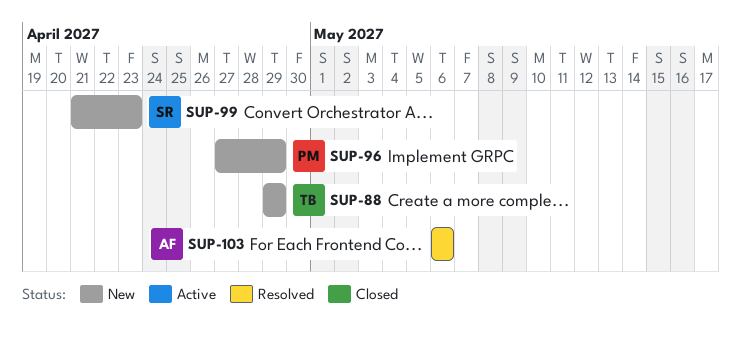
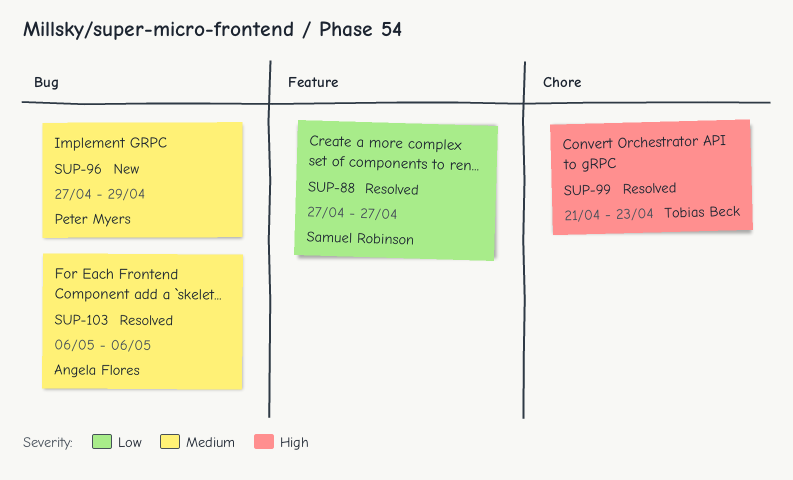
SUP-88, status: New -> Resolved
SUP-88, owner: Tobias Beck -> Samuel Robinson
SUP-88, start: Apr 29 -> Apr 27
SUP-88, due: Apr 29 -> Apr 27
SUP-99, status: New -> Resolved
SUP-99, owner: Samuel Robinson -> Tobias Beck

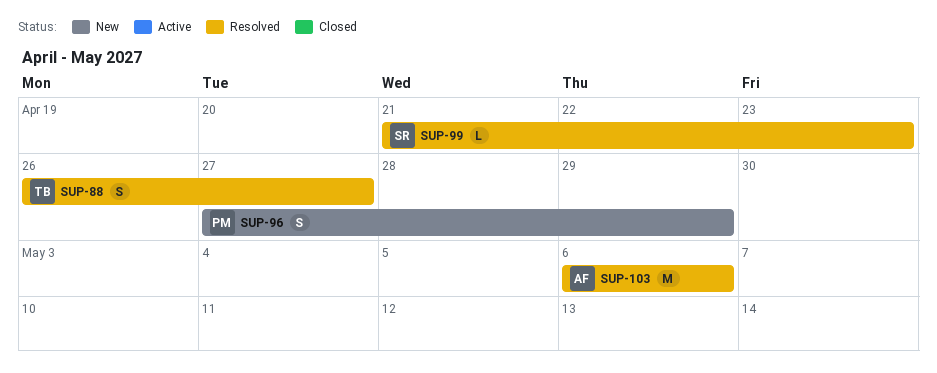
SUP-88, owner: Samuel Robinson -> Tobias Beck
SUP-88, start: Apr 27 -> Apr 26
SUP-99, owner: Tobias Beck -> Samuel Robinson

